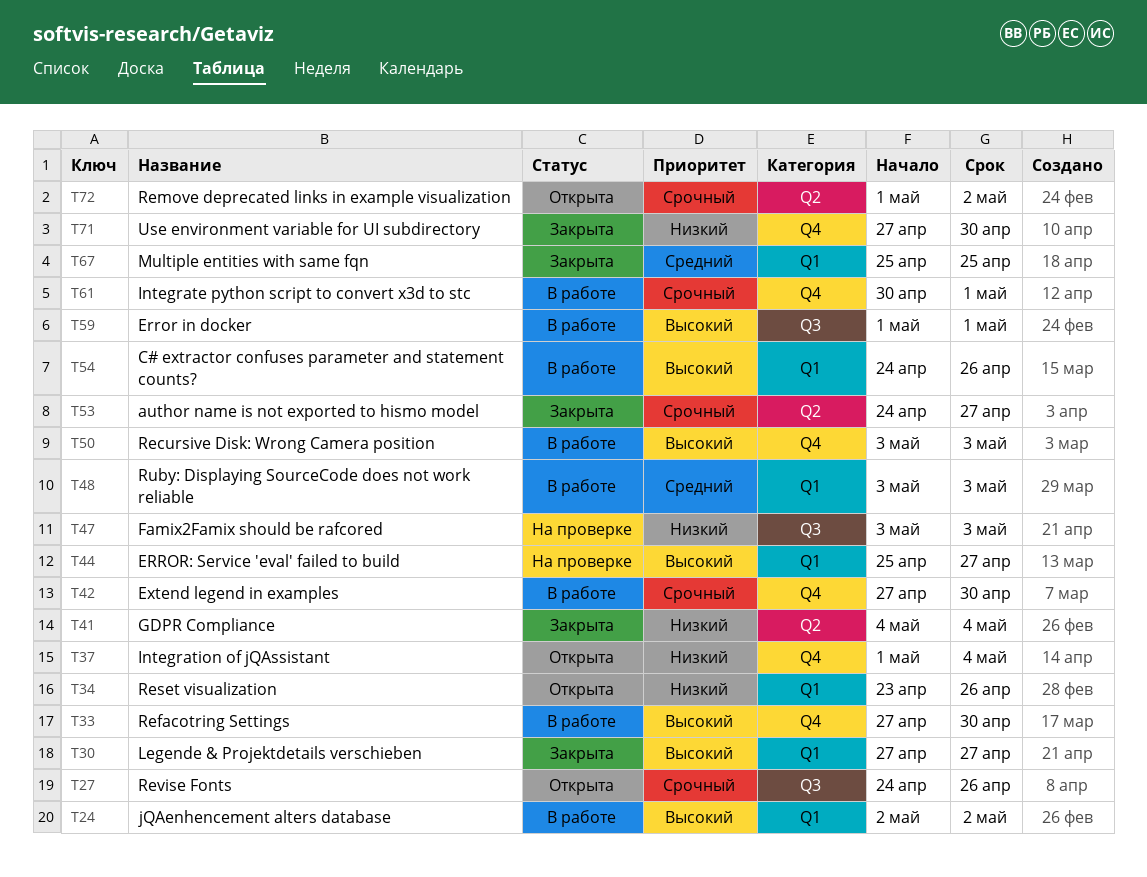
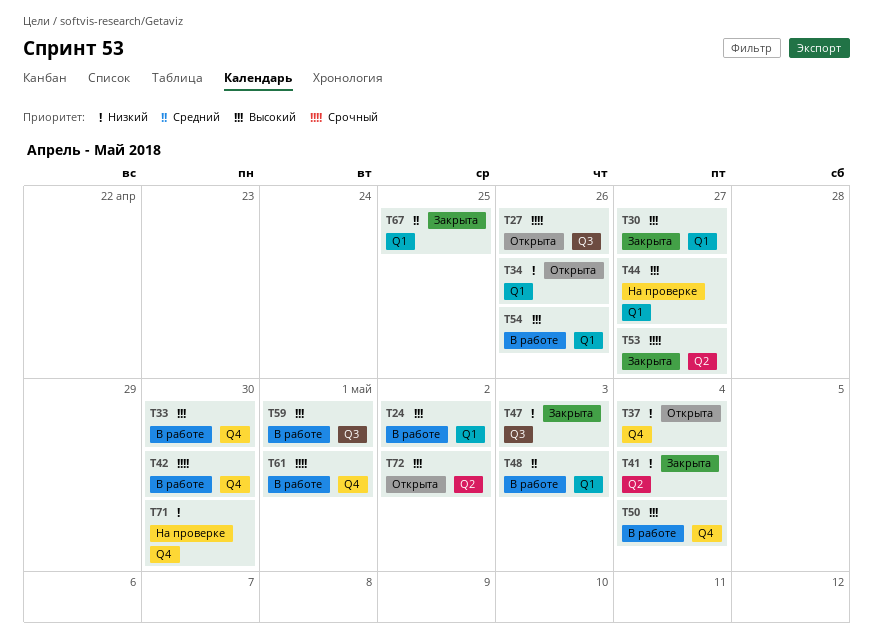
T47, status: На проверке -> Закрыта
T50, due: May 3 -> May 4
T71, status: Закрыта -> На проверке
T72, priority: Срочный -> Высокий

